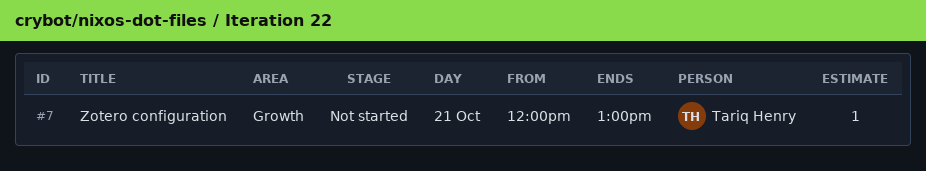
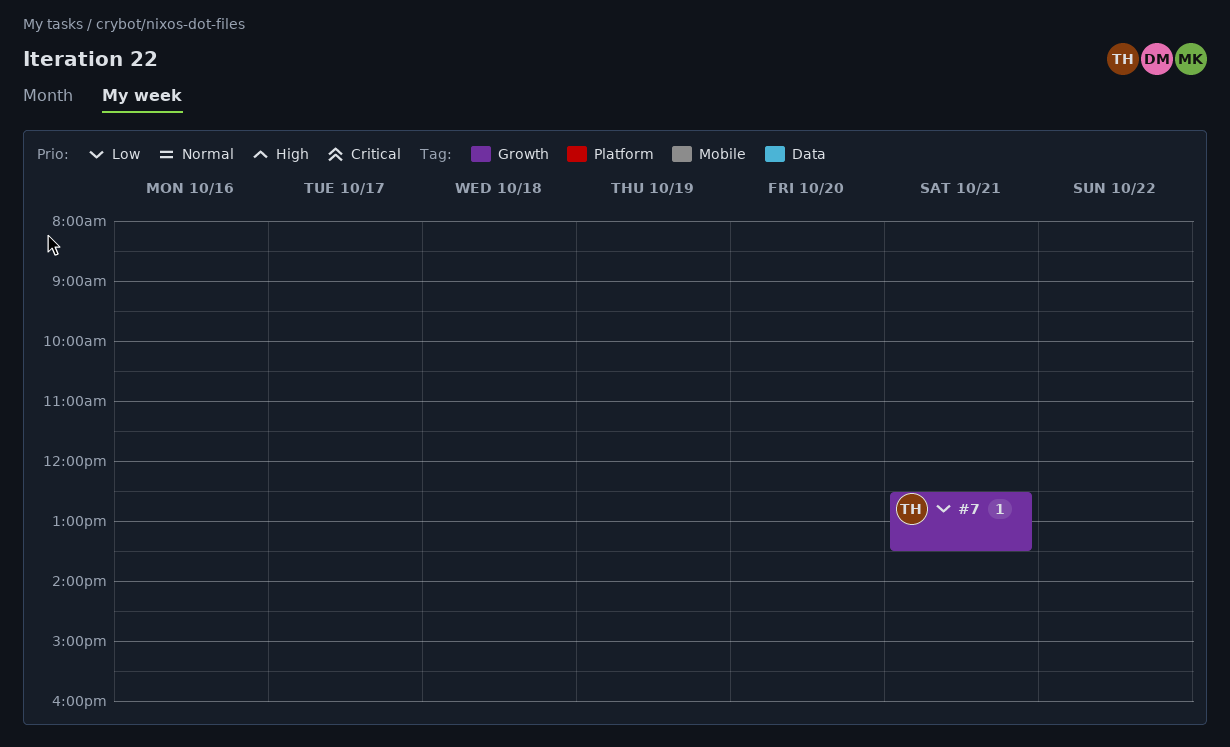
#7, begins: 12:00 -> 12:30
#7, ends: 13:00 -> 13:30

